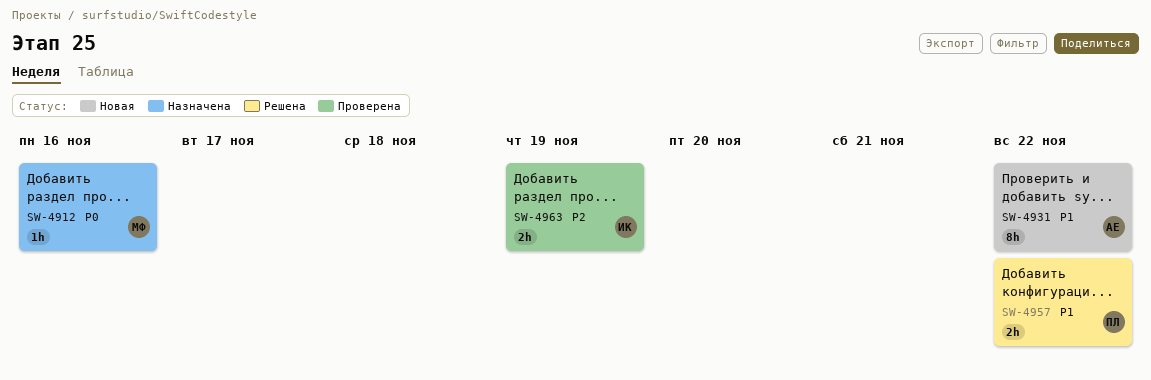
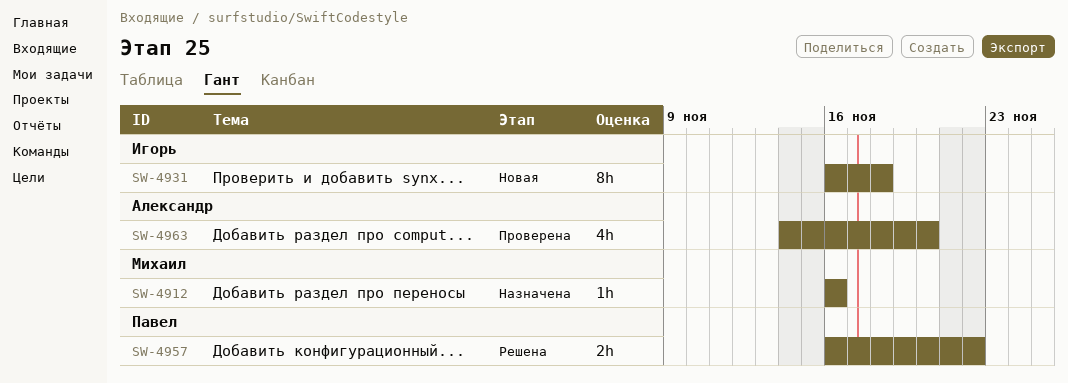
SW-4931, owner: Александр -> Игорь
SW-4931, due: Nov 22 -> Nov 18
SW-4963, owner: Игорь -> Александр
SW-4963, estimate: 2h -> 4h
SW-4963, due: Nov 19 -> Nov 20

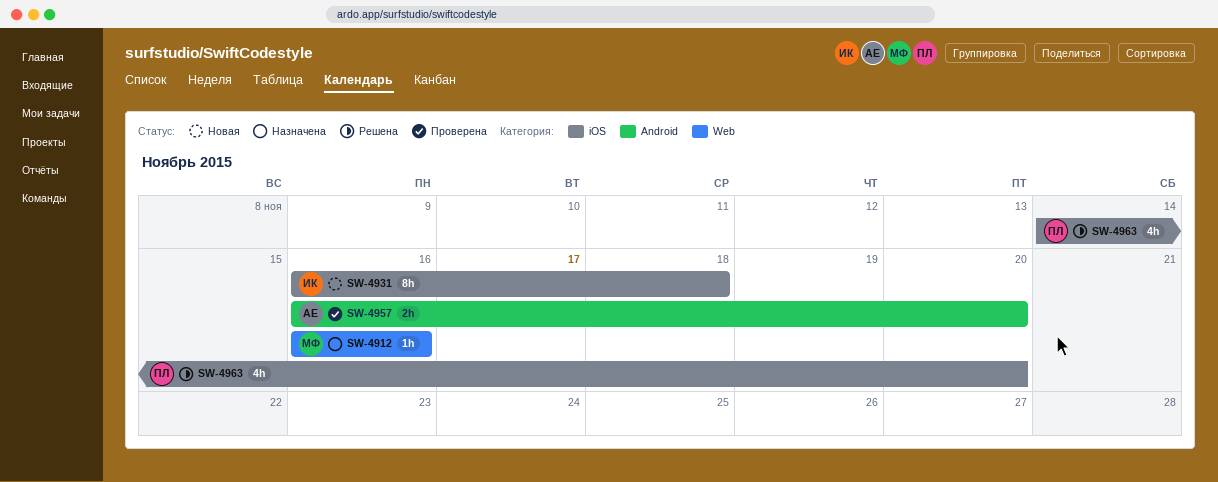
SW-4957, status: Решена -> Проверена
SW-4957, owner: Павел -> Александр
SW-4957, due: Nov 22 -> Nov 20
SW-4963, status: Проверена -> Решена
SW-4963, owner: Александр -> Павел

